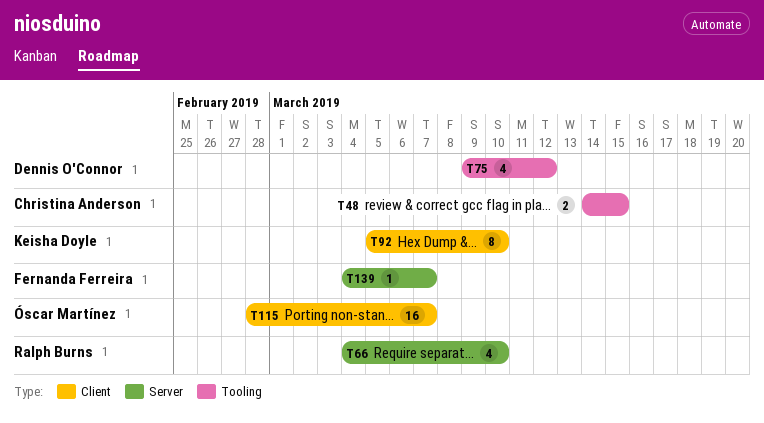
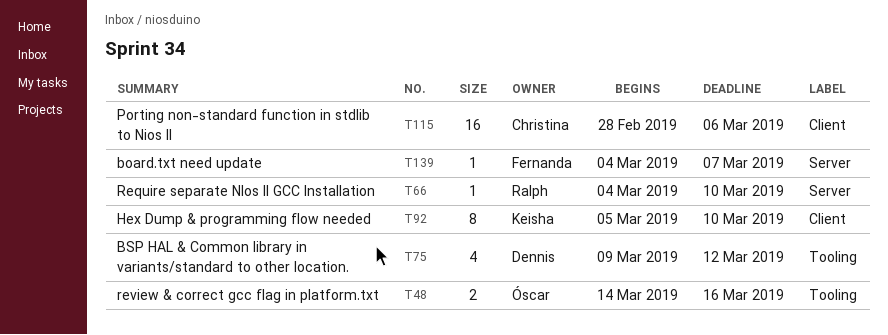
T48, owner: Christina Anderson -> Óscar Martínez
T48, due: Mar 15 -> Mar 16
T66, estimate: 4 -> 1
T115, owner: Óscar Martínez -> Christina Anderson
T115, due: Mar 7 -> Mar 6

